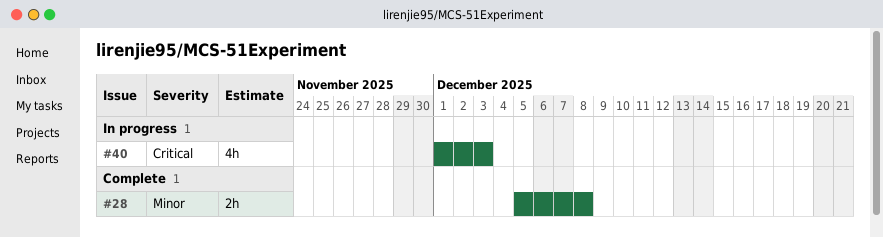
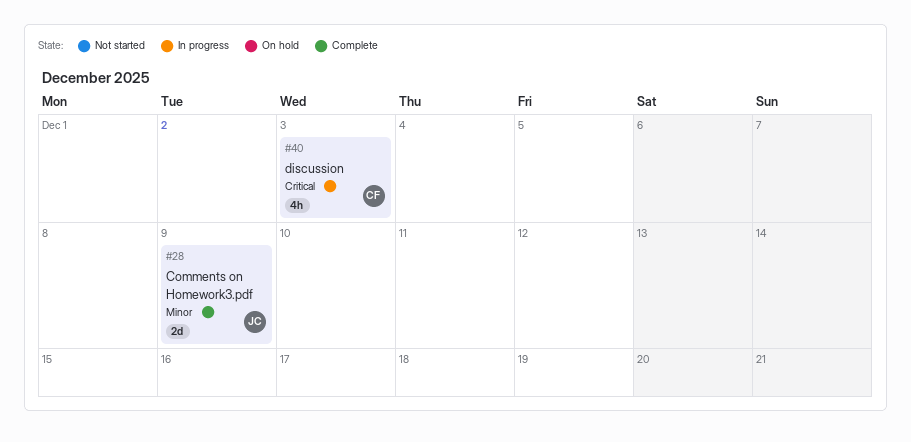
#28, estimate: 2h -> 2d
#28, due: Dec 8 -> Dec 9

